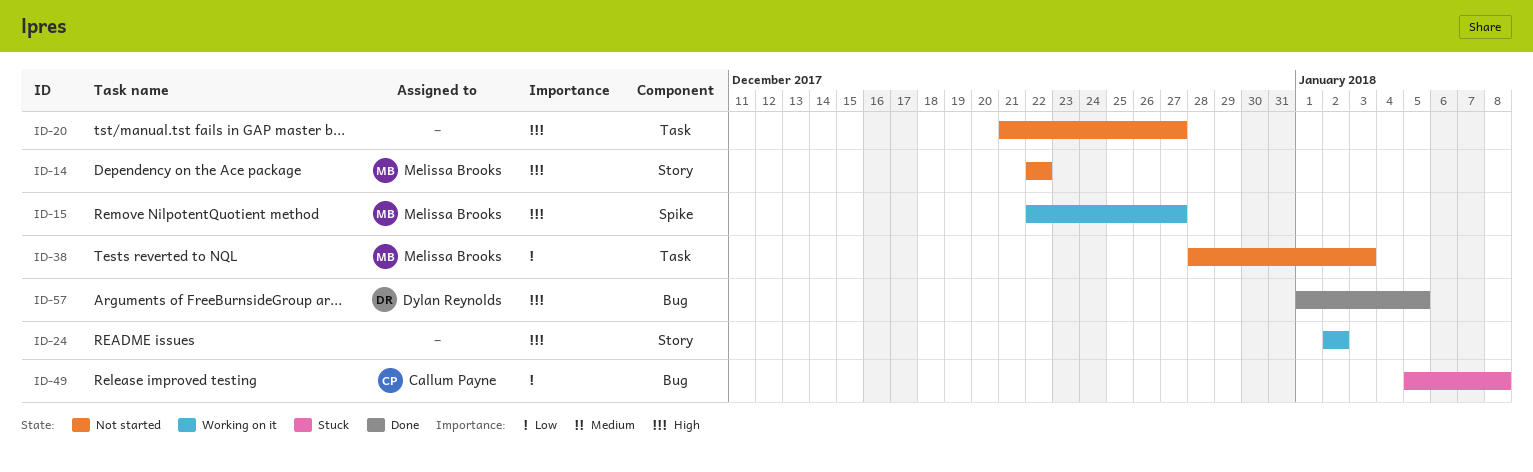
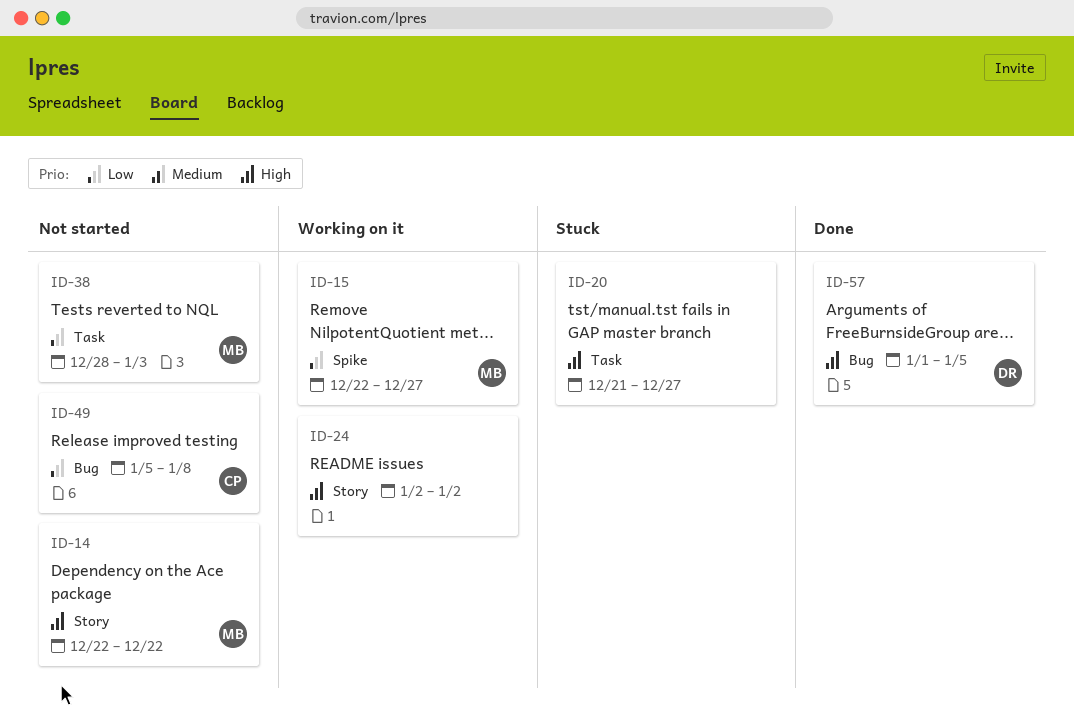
ID-15, priority: High -> Low
ID-20, status: Not started -> Stuck
ID-49, status: Stuck -> Not started

